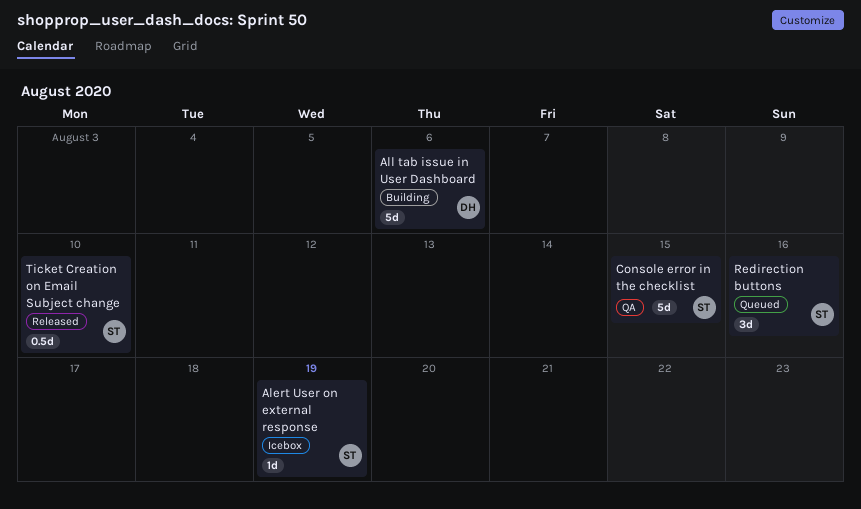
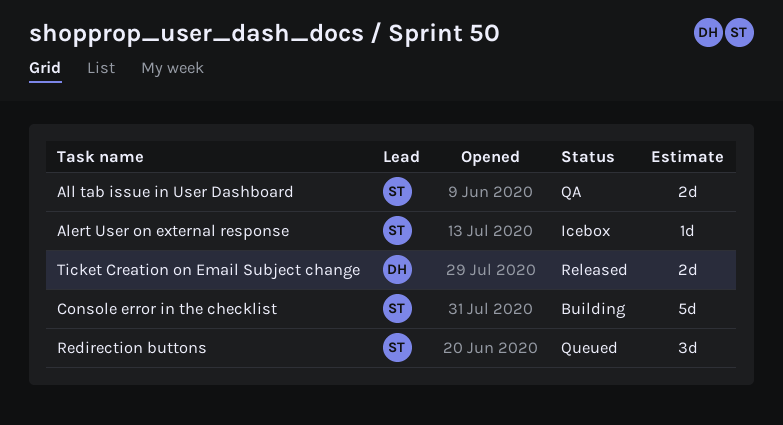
All tab issue in User Dashboard, status: Building -> QA
All tab issue in User Dashboard, owner: DH -> ST
All tab issue in User Dashboard, estimate: 5d -> 2d
Console error in the checklist, status: QA -> Building
Ticket Creation on Email Subject change, owner: ST -> DH
Ticket Creation on Email Subject change, estimate: 0.5d -> 2d

